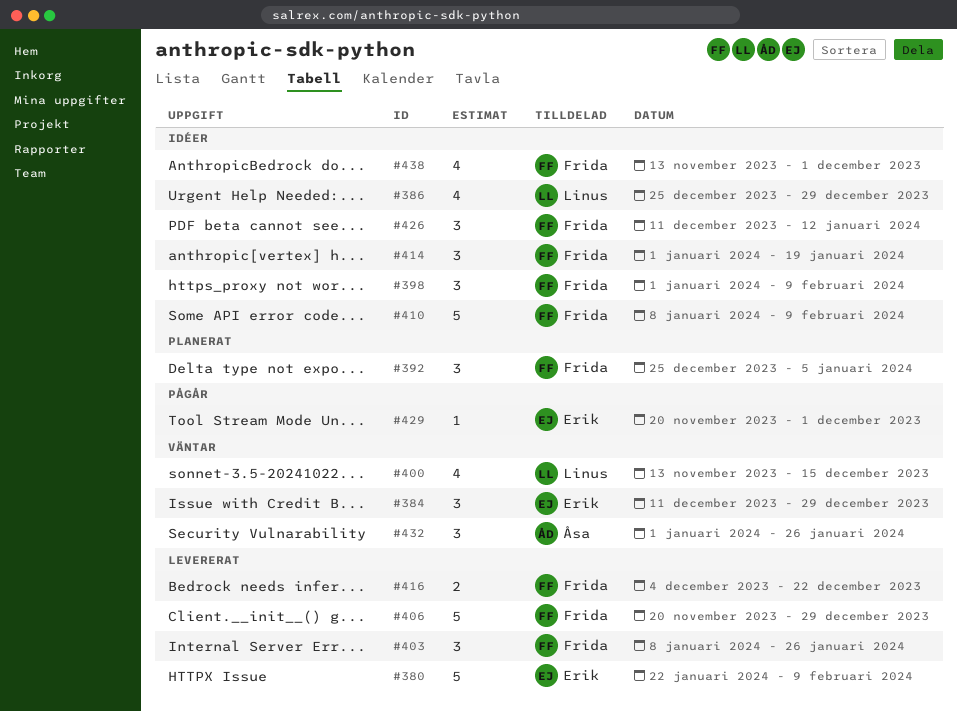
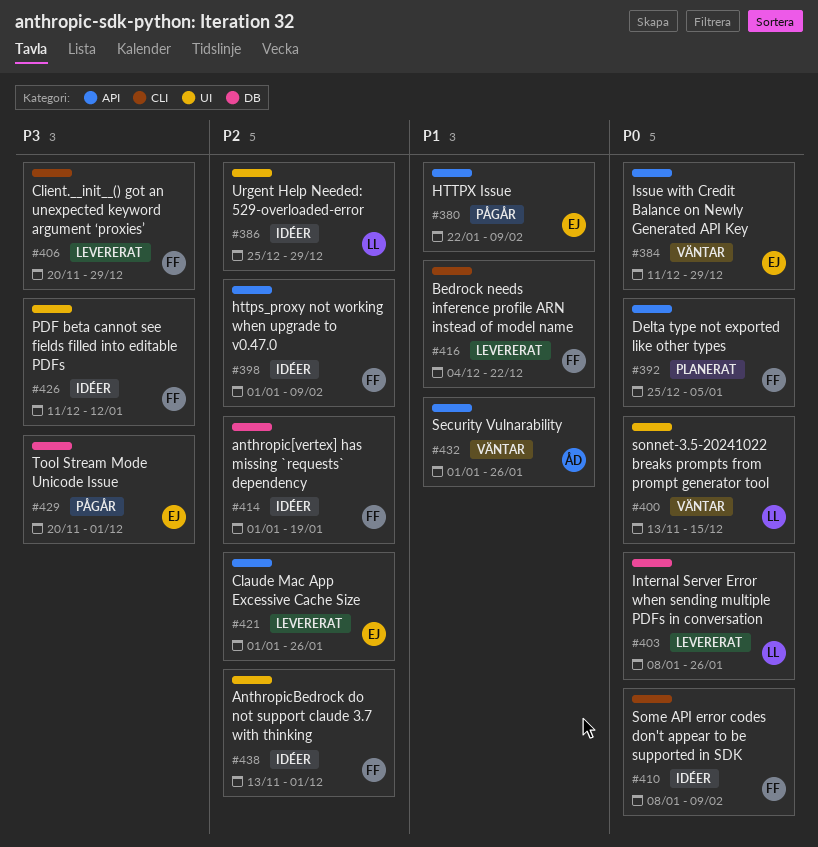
#380, status: Levererat -> Pågår
#403, owner: Frida -> Linus
#421: none -> present

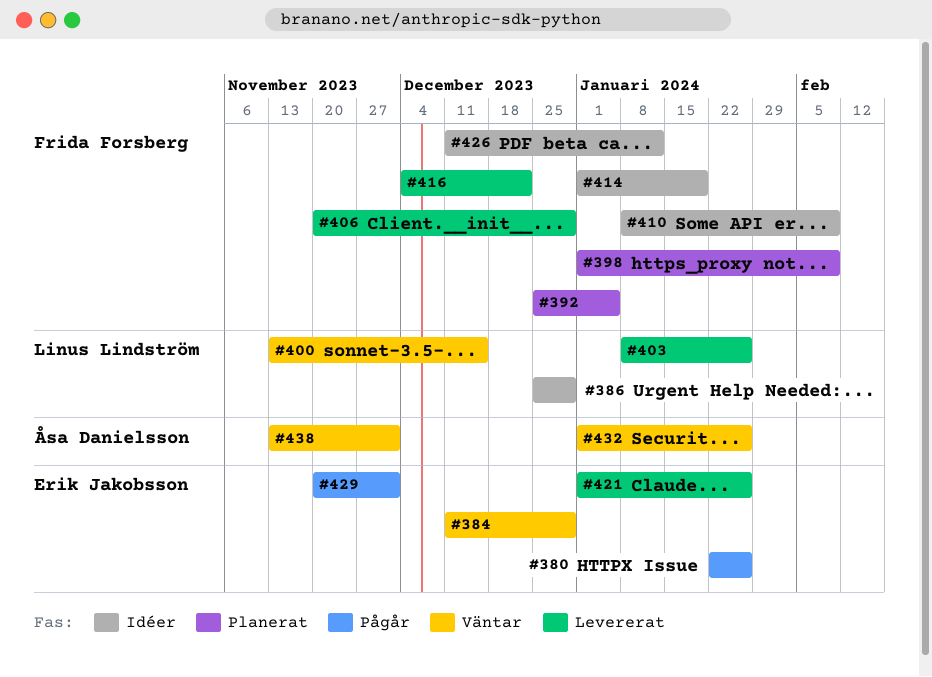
#380, due: Feb 9 -> Jan 26
#398, status: Idéer -> Planerat
#438, status: Idéer -> Väntar
#438, owner: Frida Forsberg -> Åsa Danielsson

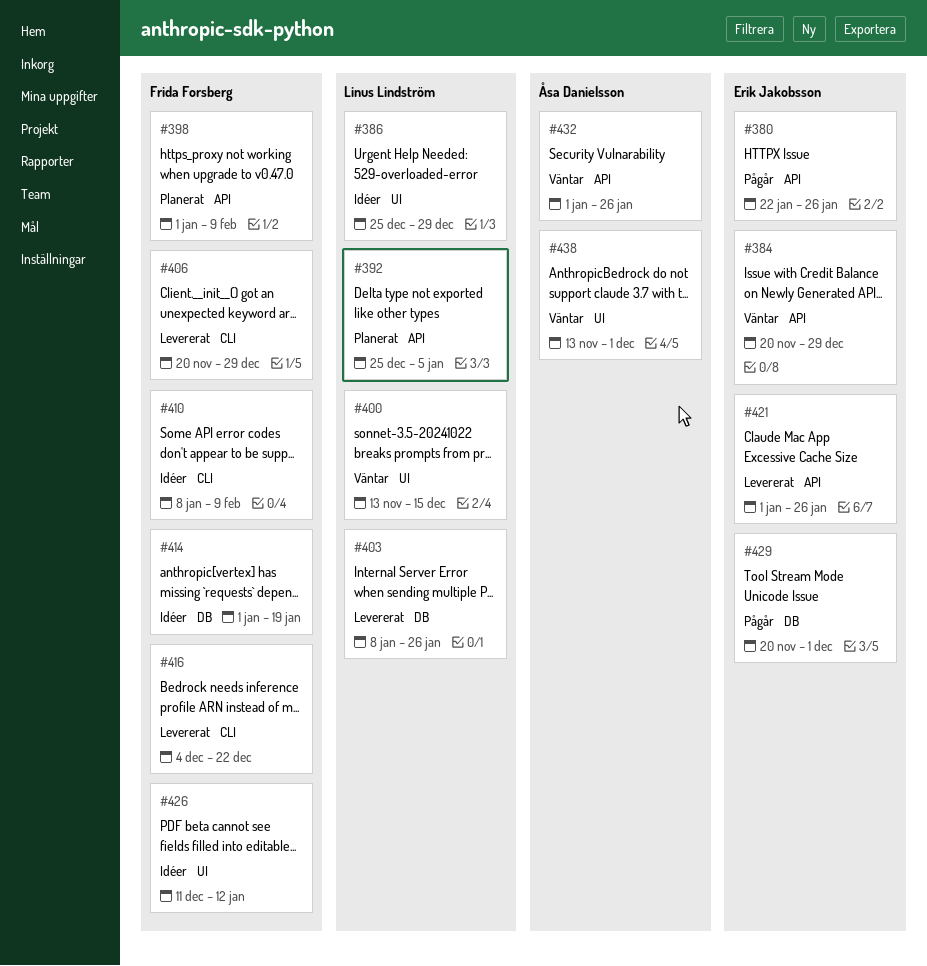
#384, start: Dec 11 -> Nov 20
#392, owner: Frida Forsberg -> Linus Lindström

